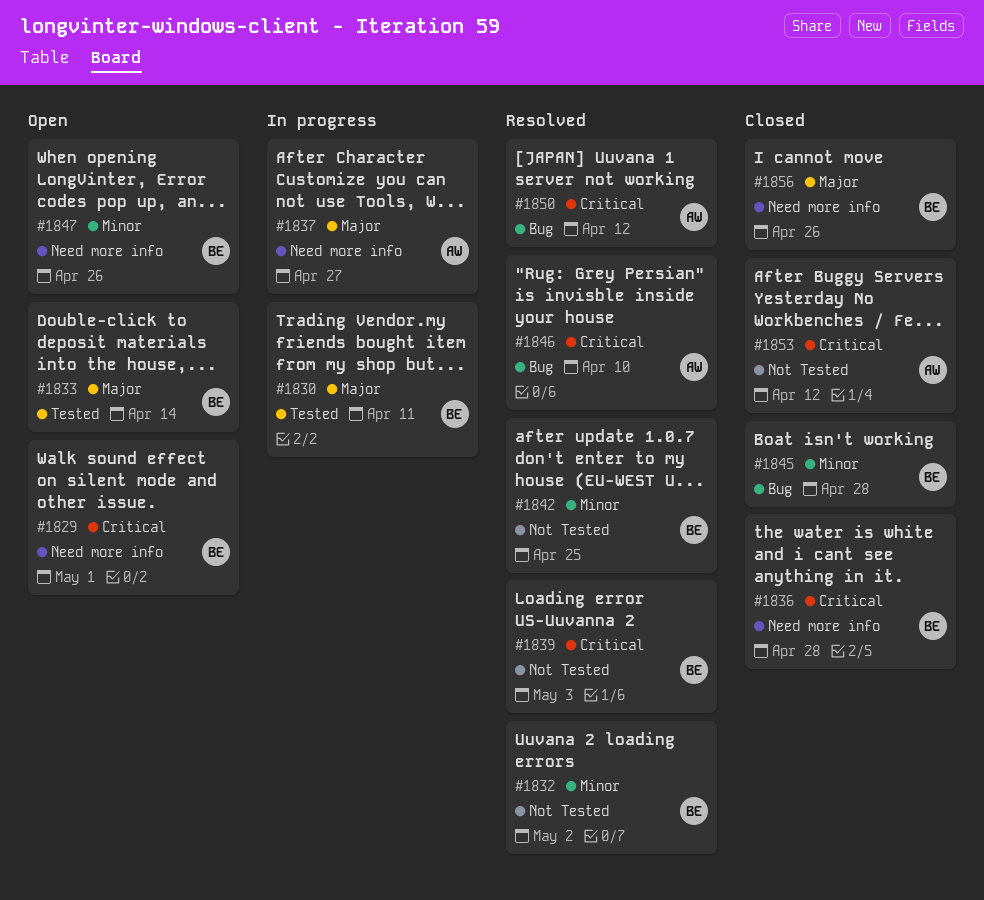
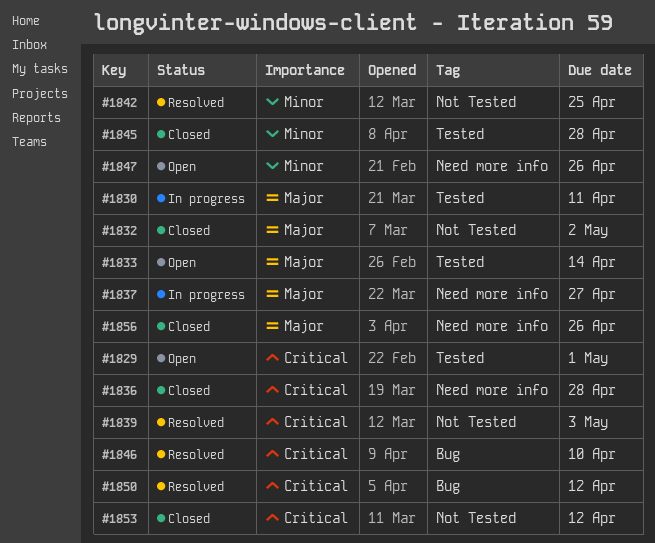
#1829, label: Need more info -> Tested
#1832, status: Resolved -> Closed
#1832, priority: Minor -> Major
#1845, label: Bug -> Tested

